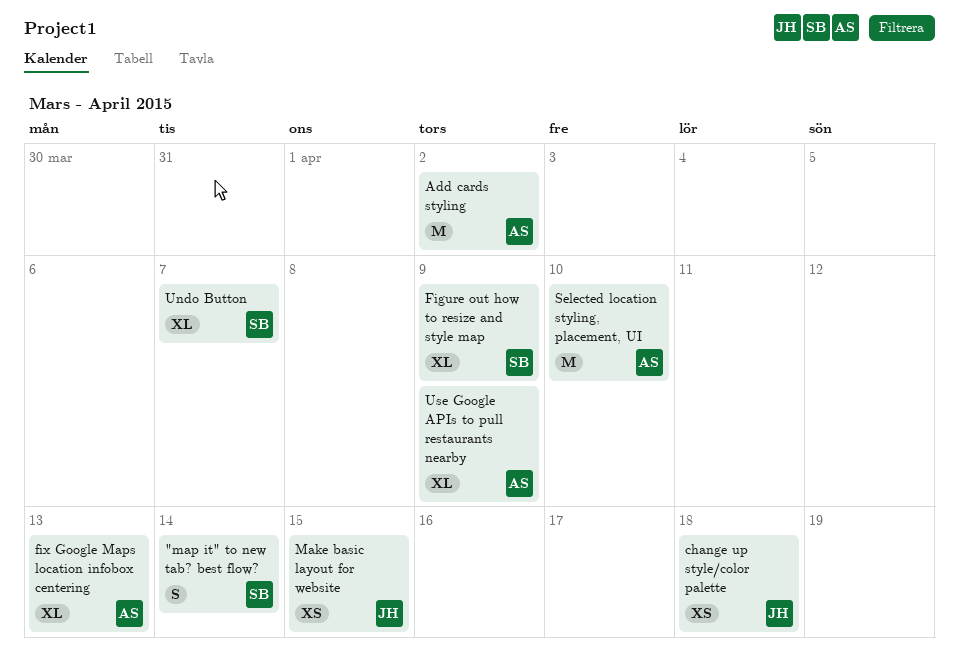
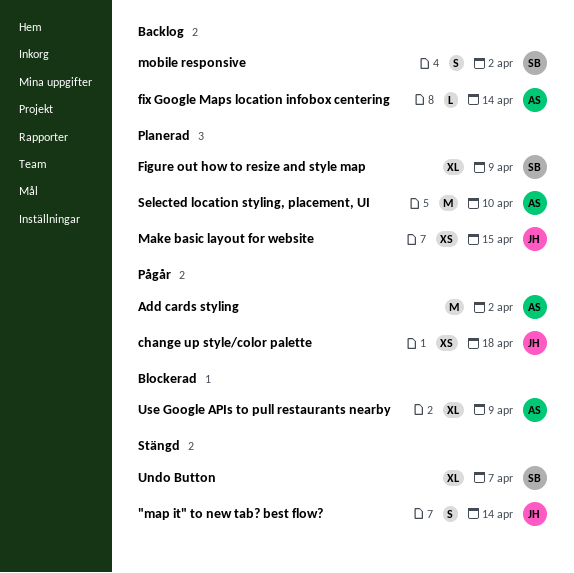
"map it" to new tab? best flow?, owner: SB -> JH
fix Google Maps location infobox centering, estimate: XL -> L
fix Google Maps location infobox centering, due: Apr 13 -> Apr 14
mobile responsive: none -> present

